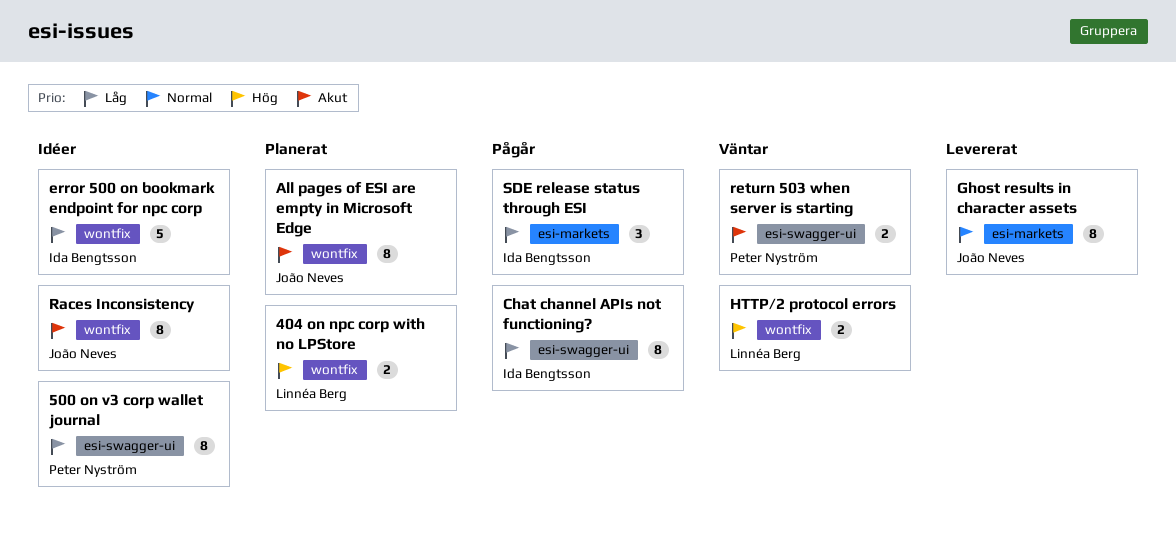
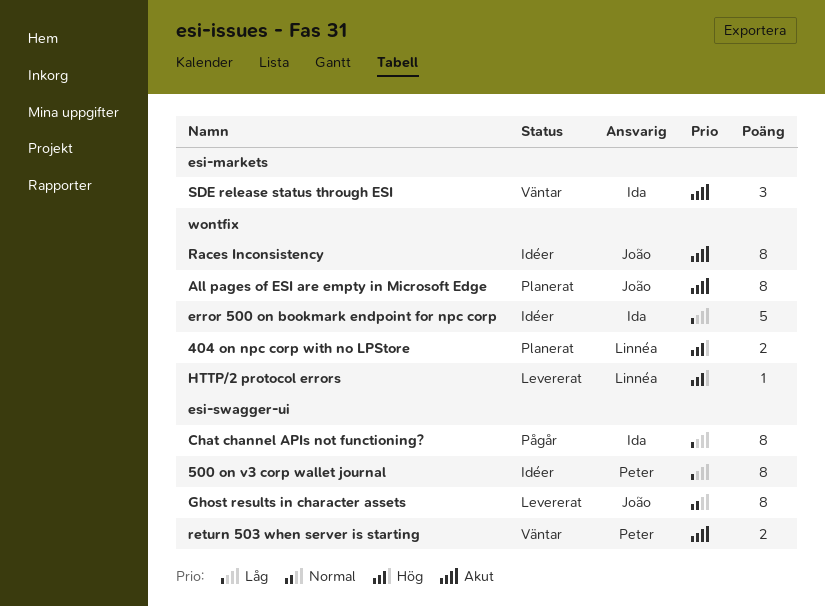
Ghost results in character assets, label: esi-markets -> esi-swagger-ui
HTTP/2 protocol errors, status: Väntar -> Levererat
HTTP/2 protocol errors, estimate: 2 -> 1
SDE release status through ESI, status: Pågår -> Väntar
SDE release status through ESI, priority: Låg -> Akut

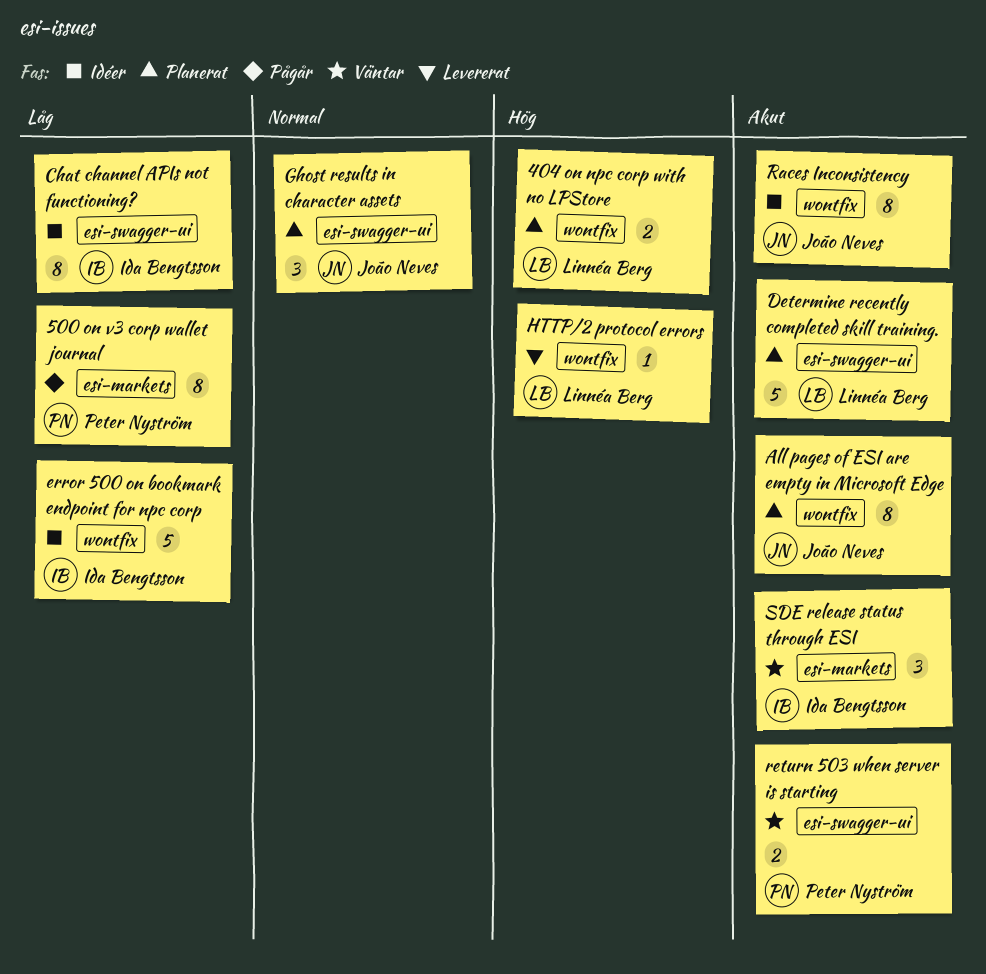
500 on v3 corp wallet journal, status: Idéer -> Pågår
500 on v3 corp wallet journal, label: esi-swagger-ui -> esi-markets
Chat channel APIs not functioning?, status: Pågår -> Idéer
Determine recently completed skill training.: none -> present
Ghost results in character assets, status: Levererat -> Planerat
Ghost results in character assets, estimate: 8 -> 3

